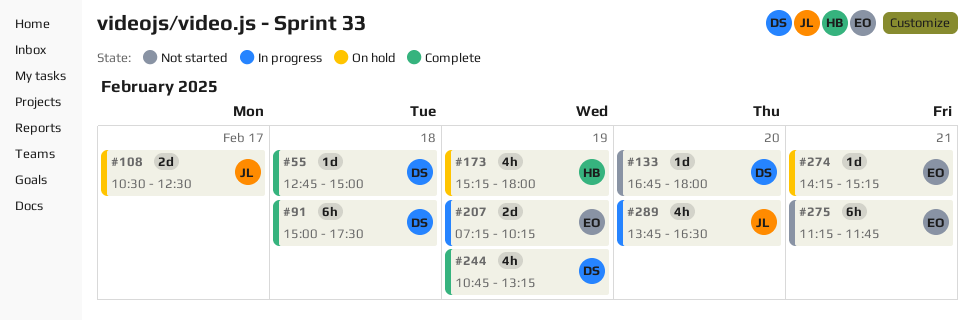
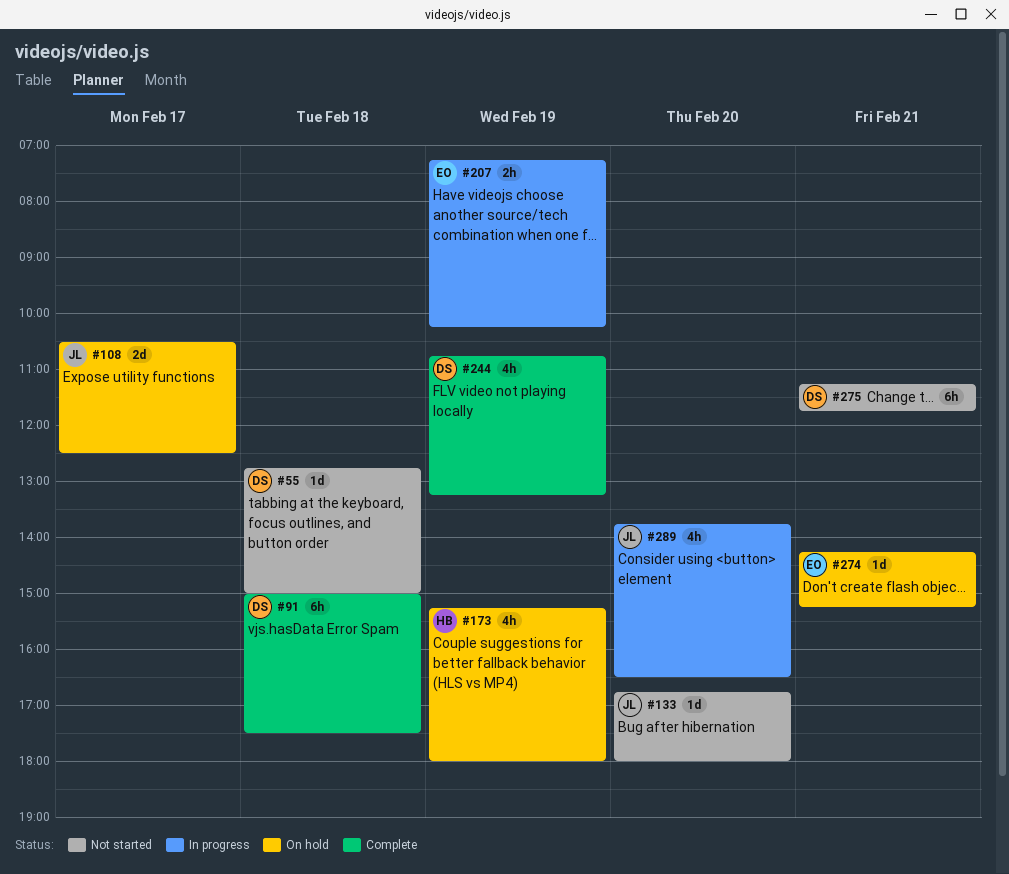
#55, status: Complete -> Not started
#133, owner: DS -> JL
#207, estimate: 2d -> 2h
#275, owner: EO -> DS

